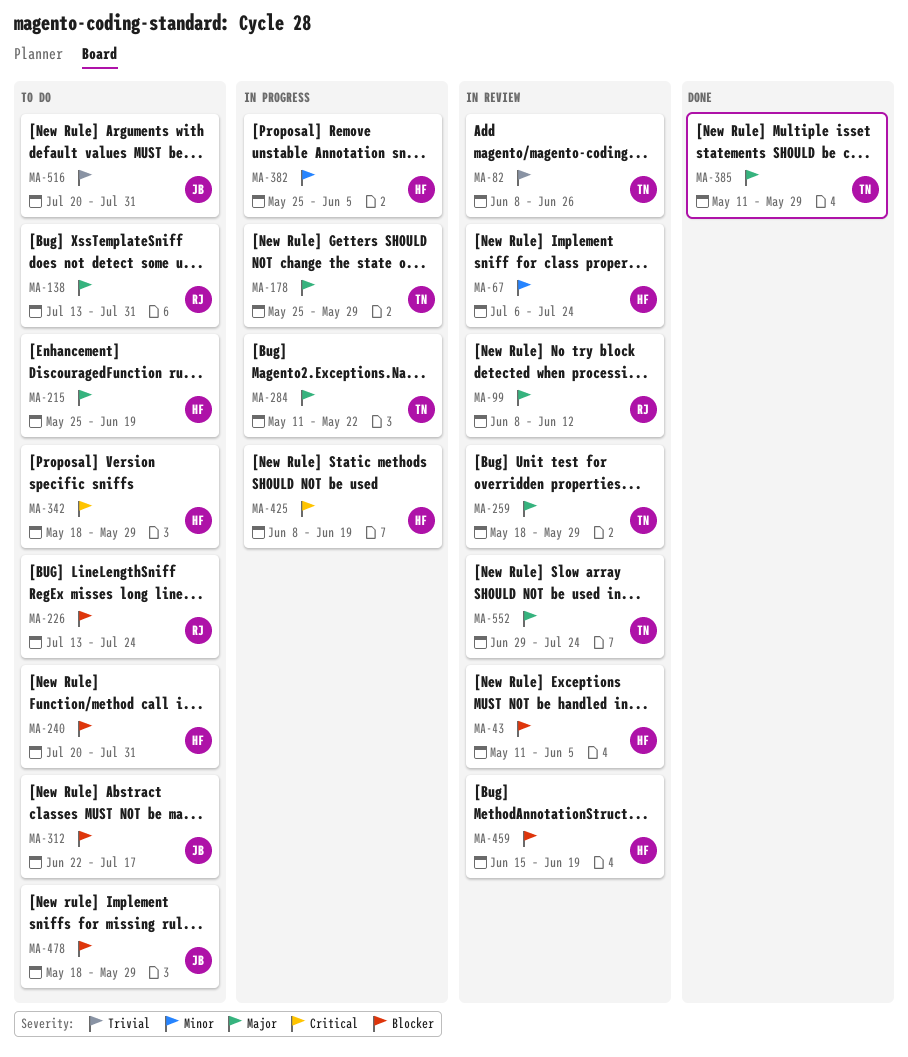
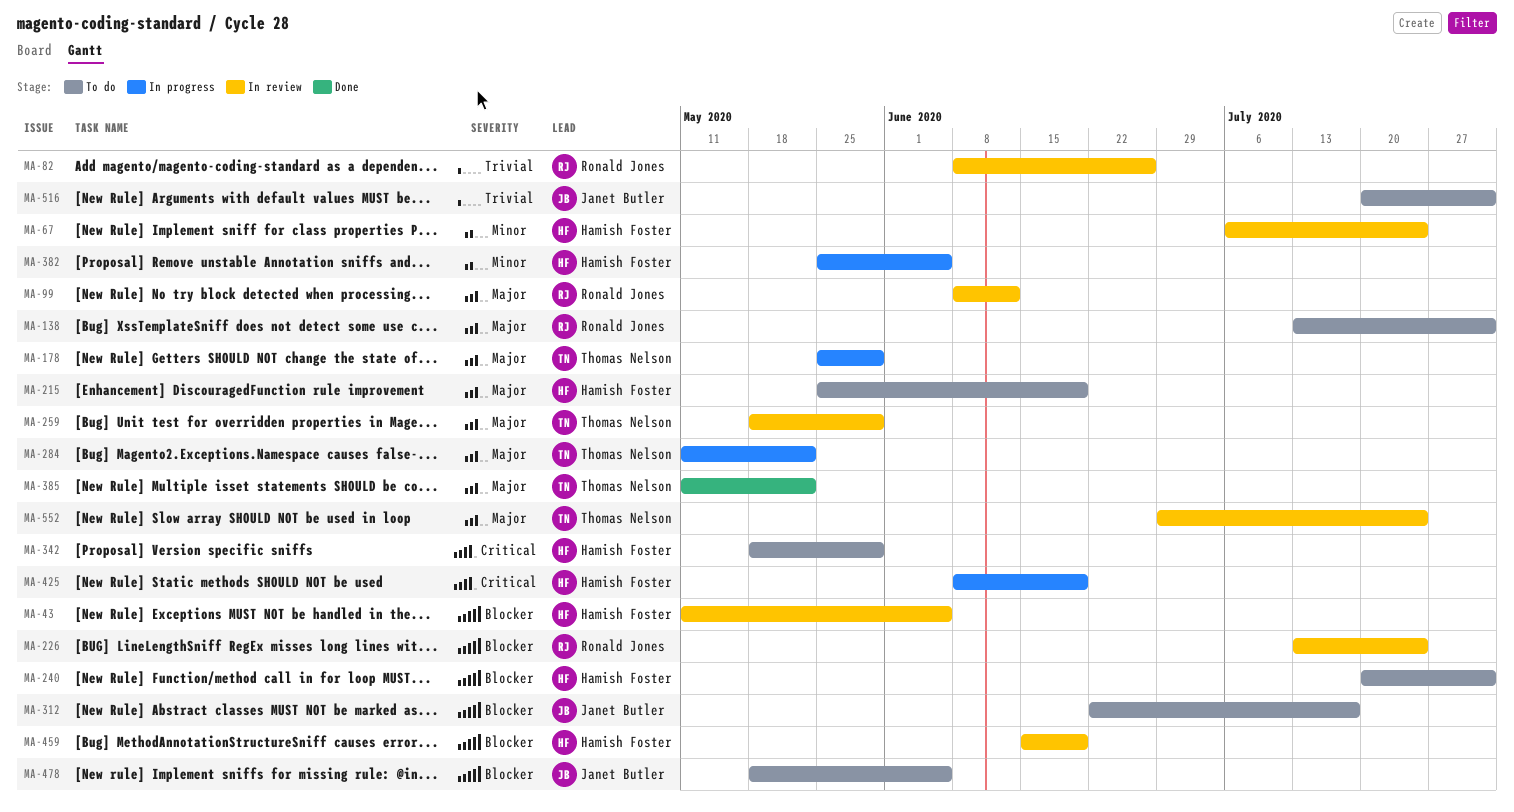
MA-82, owner: Thomas Nelson -> Ronald Jones
MA-226, status: To do -> In review
MA-385, due: May 29 -> May 22
MA-478, due: May 29 -> Jun 5

